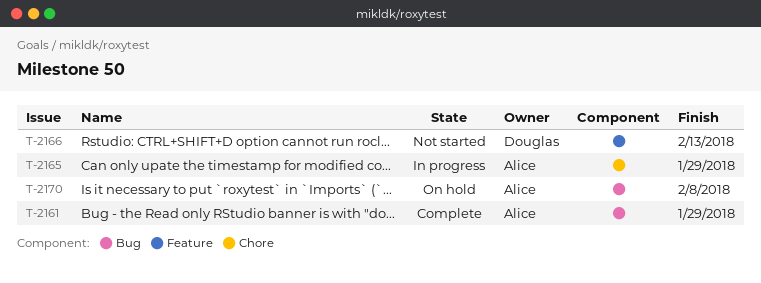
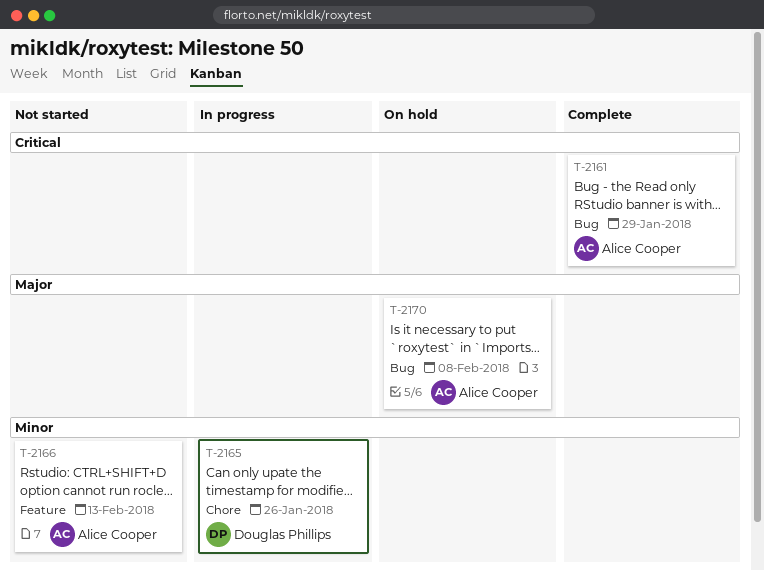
T-2165, owner: Alice Cooper -> Douglas Phillips
T-2165, due: Jan 29 -> Jan 26
T-2166, owner: Douglas Phillips -> Alice Cooper

